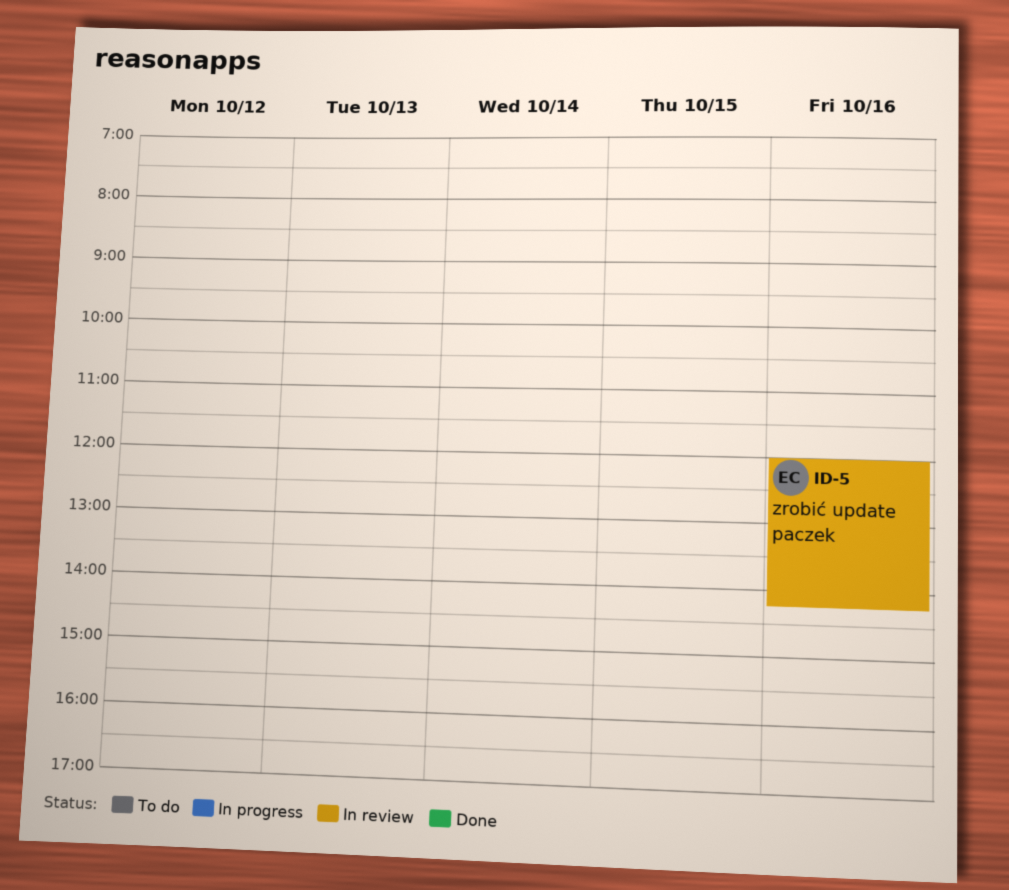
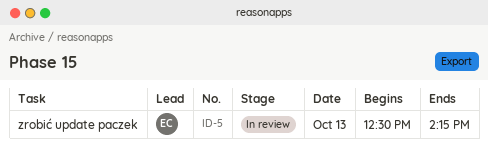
ID-5, day: Oct 16 -> Oct 13
ID-5, begins: 12:00 -> 12:30

